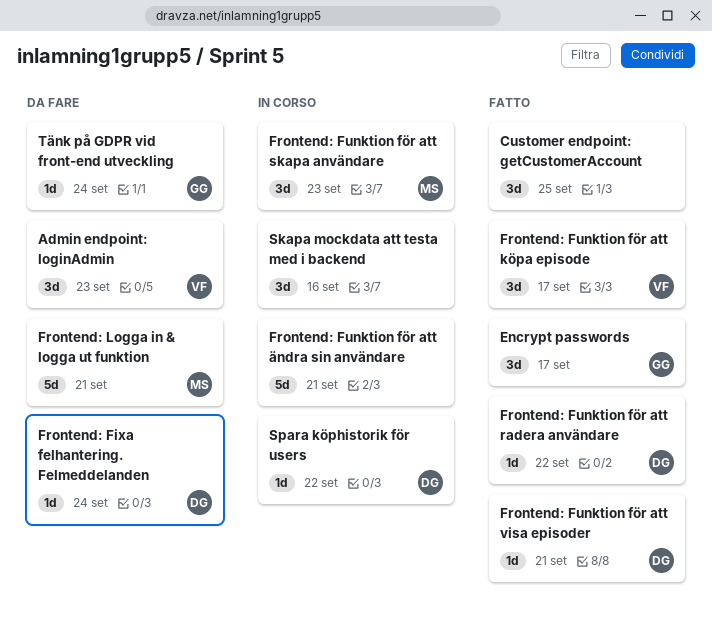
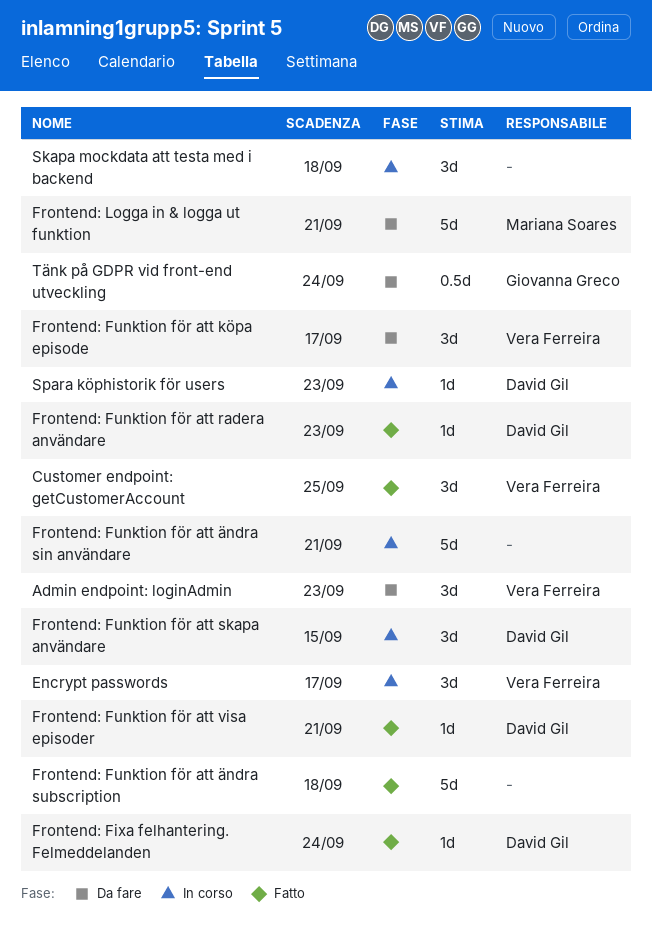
Customer endpoint: getCustomerAccount, owner: none -> Vera Ferreira
Encrypt passwords, status: Fatto -> In corso
Encrypt passwords, owner: Giovanna Greco -> Vera Ferreira
Frontend: Fixa felhantering. Felmeddelanden, status: Da fare -> Fatto
Frontend: Funktion för att köpa episode, status: Fatto -> Da fare
Frontend: Funktion för att radera användare, due: Sep 22 -> Sep 23
Frontend: Funktion för att skapa användare, owner: Mariana Soares -> David Gil
Frontend: Funktion för att skapa användare, due: Sep 23 -> Sep 15
Frontend: Funktion för att ändra subscription: none -> present
Skapa mockdata att testa med i backend, due: Sep 16 -> Sep 18
Spara köphistorik för users, due: Sep 22 -> Sep 23
Tänk på GDPR vid front-end utveckling, estimate: 1d -> 0.5d

